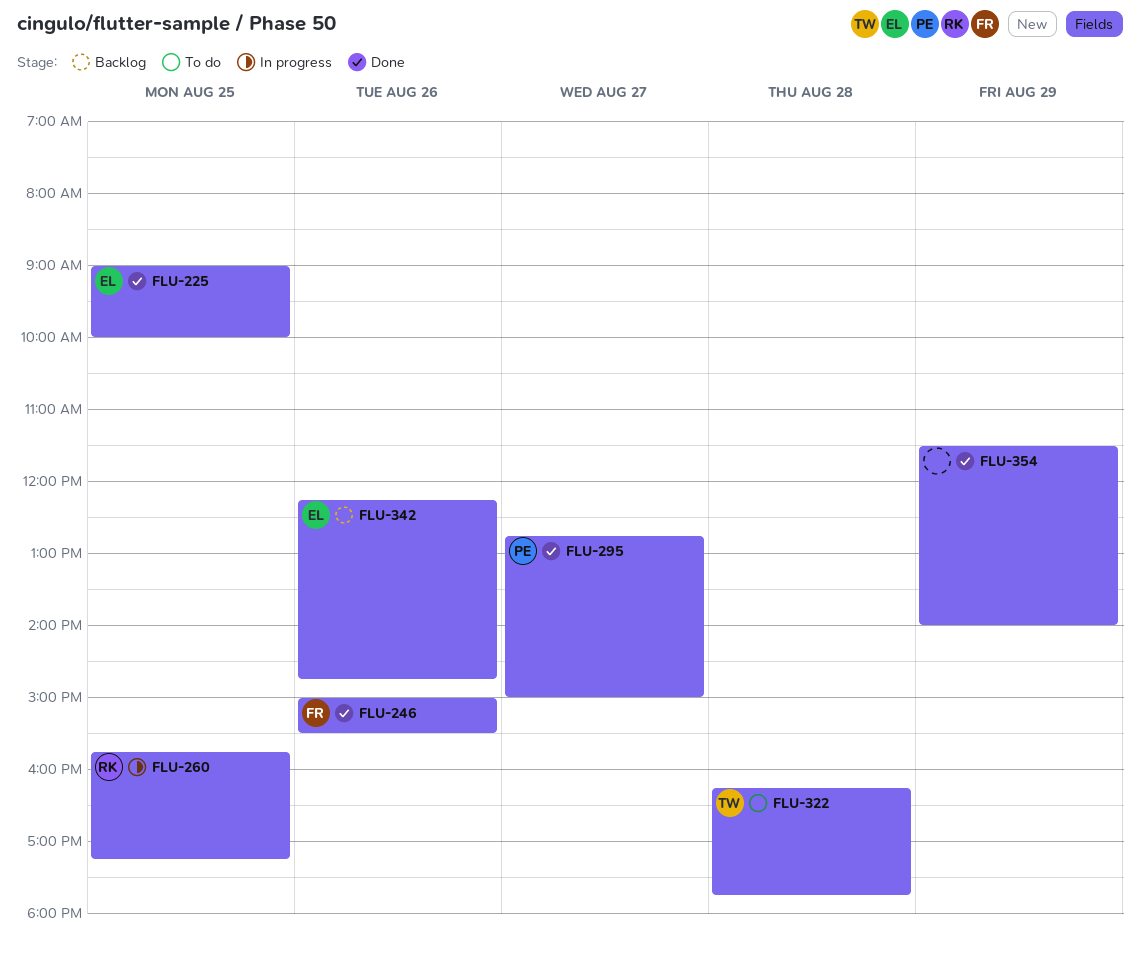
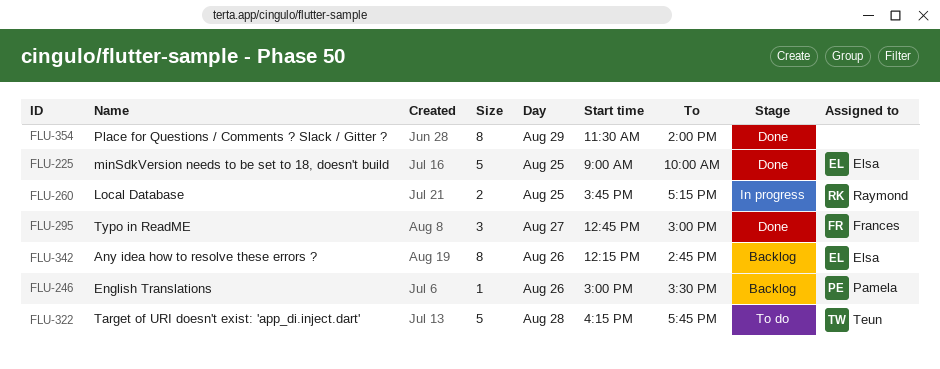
FLU-246, status: Done -> Backlog
FLU-246, owner: Frances -> Pamela
FLU-295, owner: Pamela -> Frances

